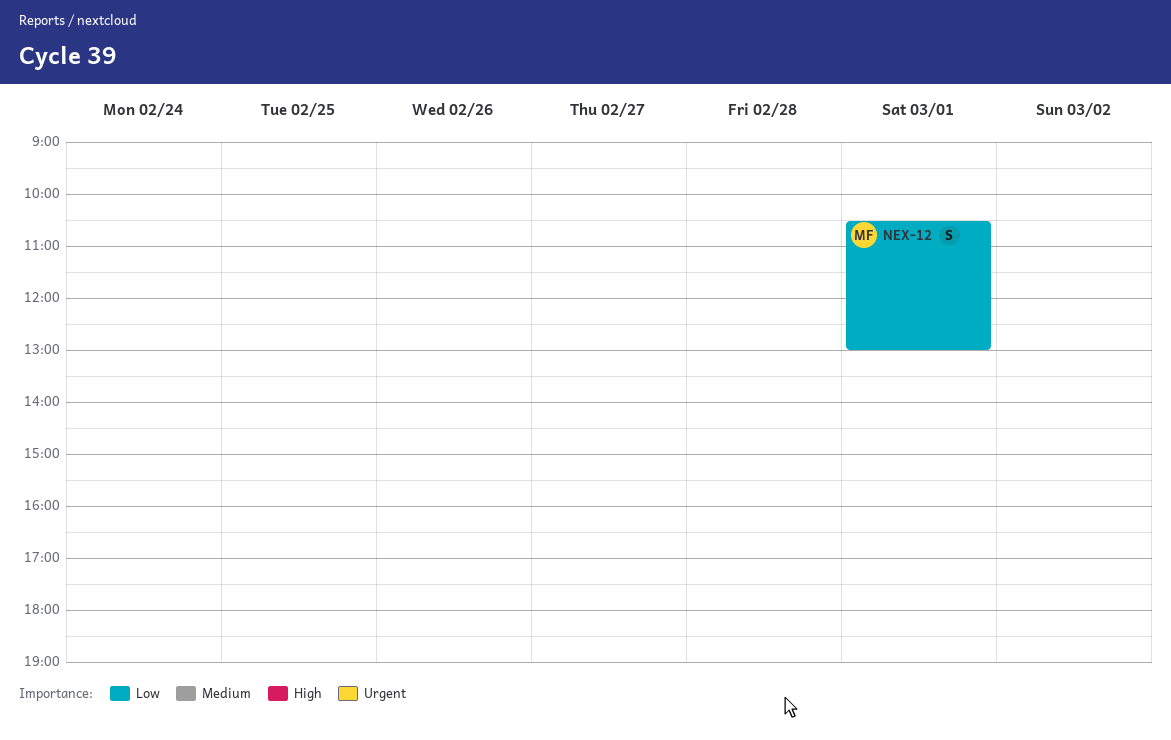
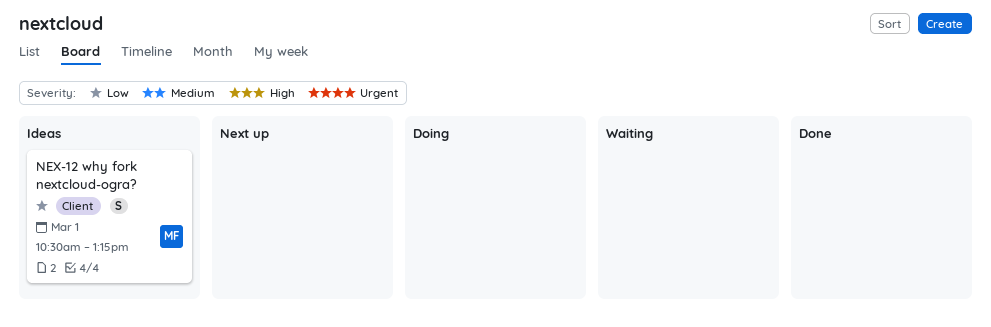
NEX-12, ends: 13:00 -> 13:15

